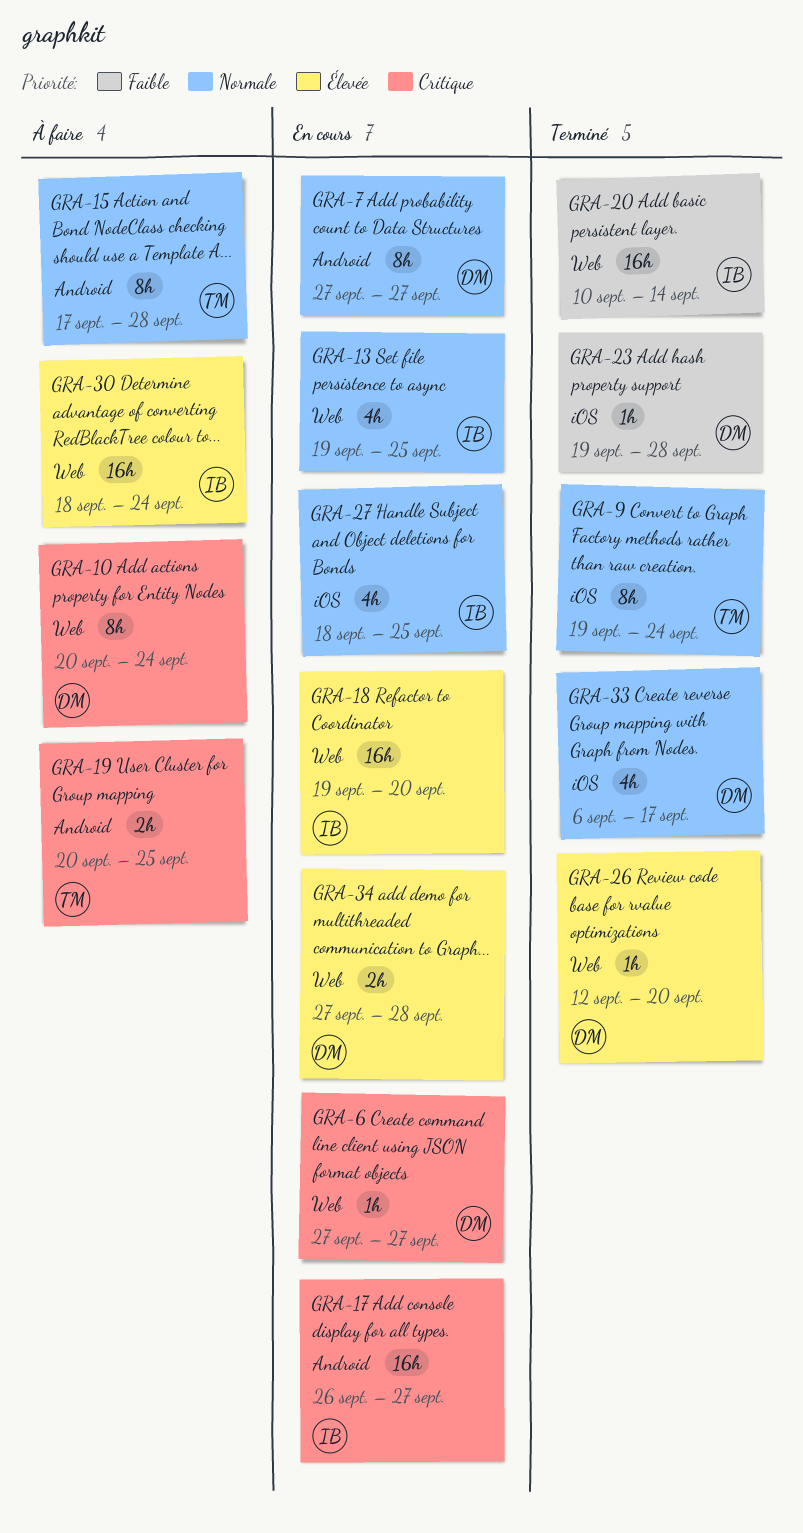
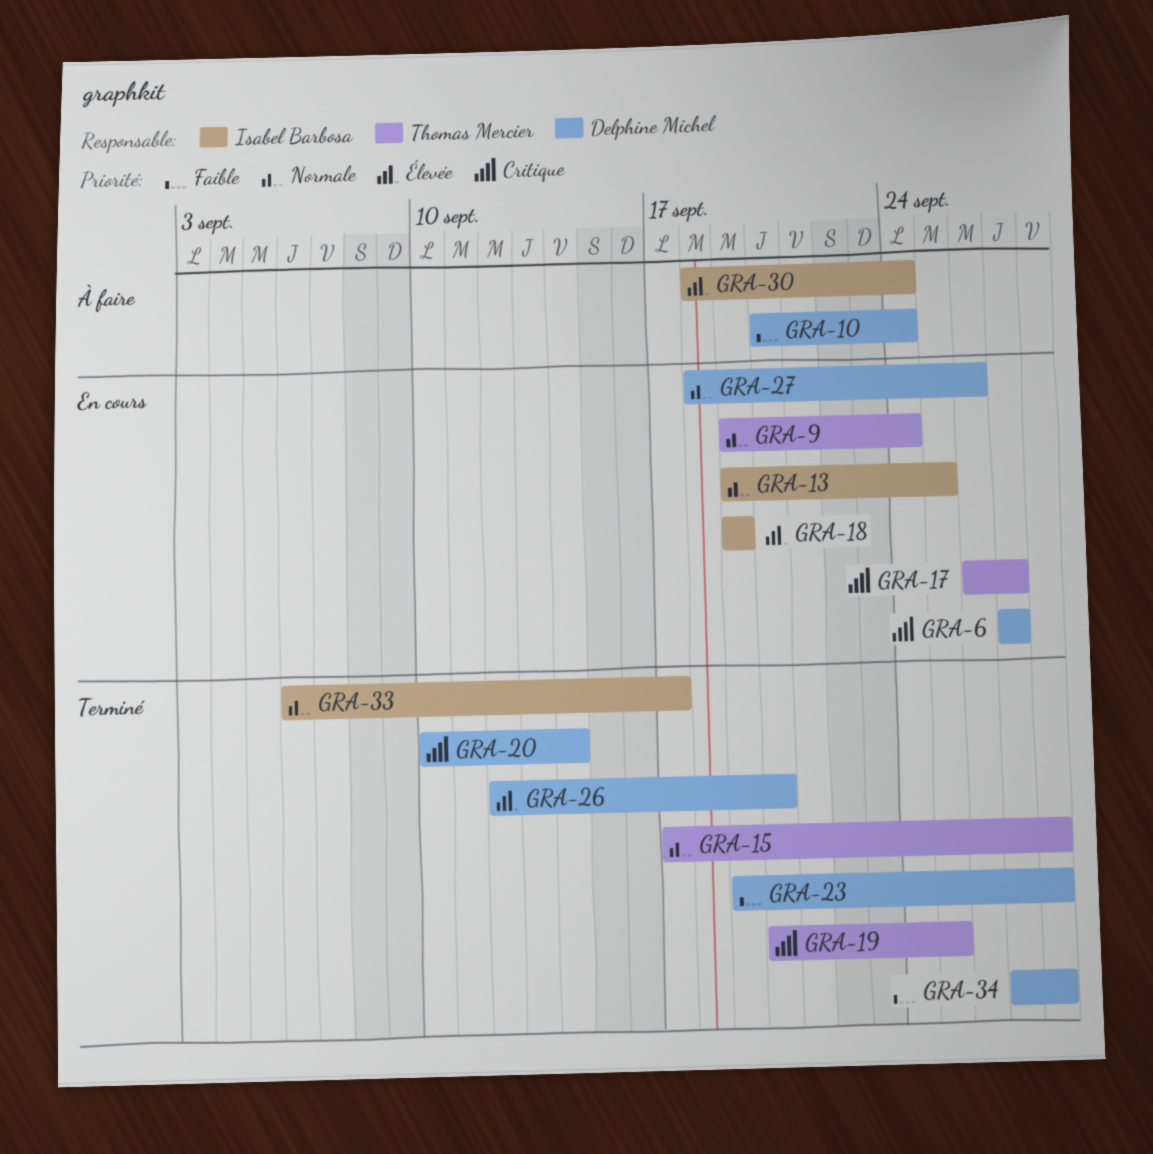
GRA-7: present -> none
GRA-9, status: Terminé -> En cours
GRA-10, priority: Critique -> Faible
GRA-15, status: À faire -> Terminé
GRA-17, owner: Isabel Barbosa -> Thomas Mercier
GRA-18, due: Sep 20 -> Sep 19
GRA-19, status: À faire -> Terminé
GRA-20, owner: Isabel Barbosa -> Delphine Michel
GRA-20, priority: Faible -> Critique
GRA-27, owner: Isabel Barbosa -> Delphine Michel
GRA-27, due: Sep 25 -> Sep 26
GRA-33, owner: Delphine Michel -> Isabel Barbosa
GRA-34, status: En cours -> Terminé
GRA-34, priority: Élevée -> Faible

